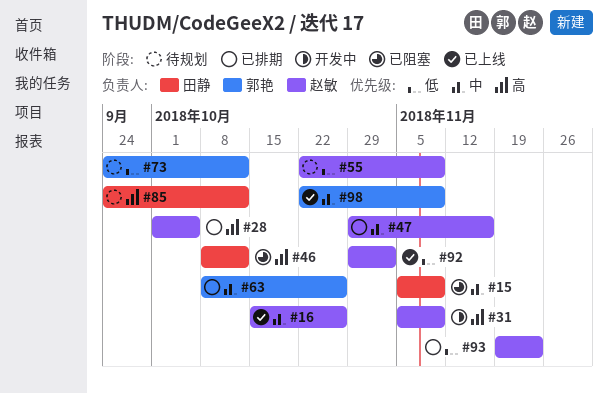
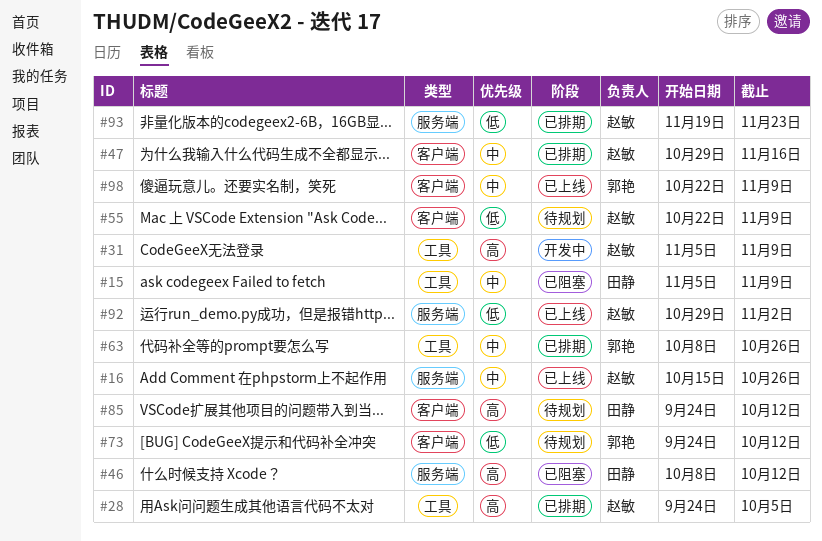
#28, start: Oct 1 -> Sep 24

